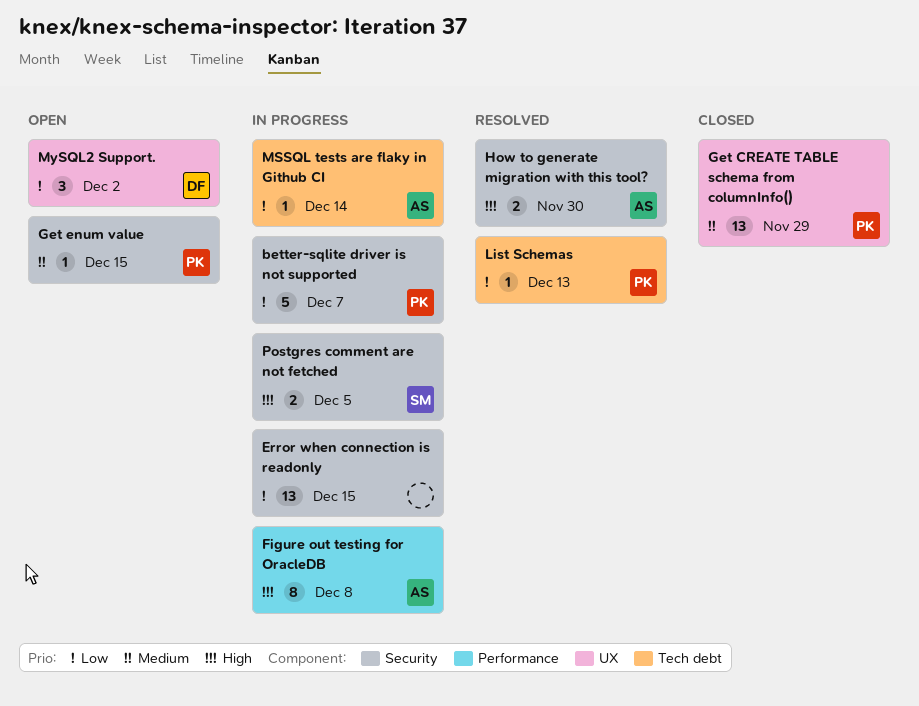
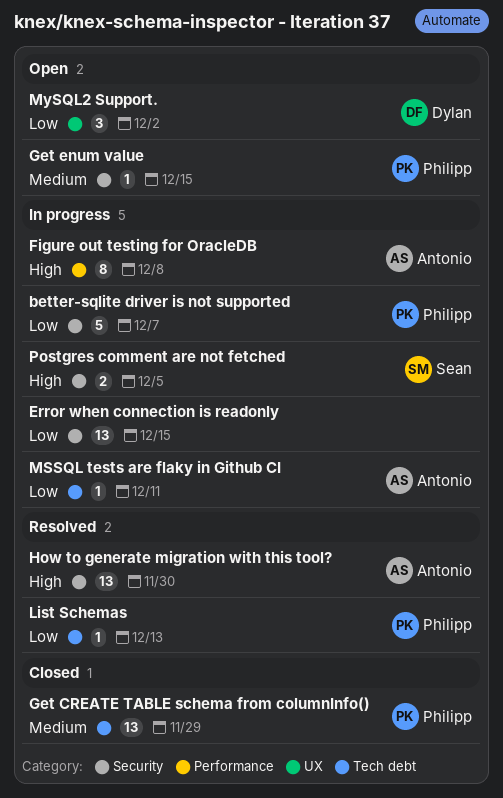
Get CREATE TABLE schema from columnInfo(), label: UX -> Tech debt
How to generate migration with this tool?, estimate: 2 -> 13
MSSQL tests are flaky in Github CI, due: Dec 14 -> Dec 11

